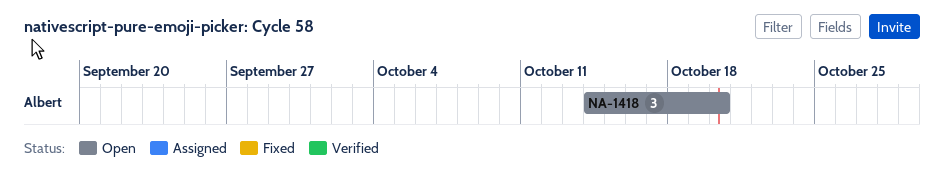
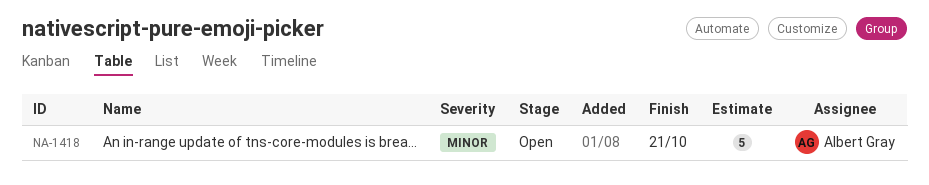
NA-1418, estimate: 3 -> 5
NA-1418, due: Oct 20 -> Oct 21

